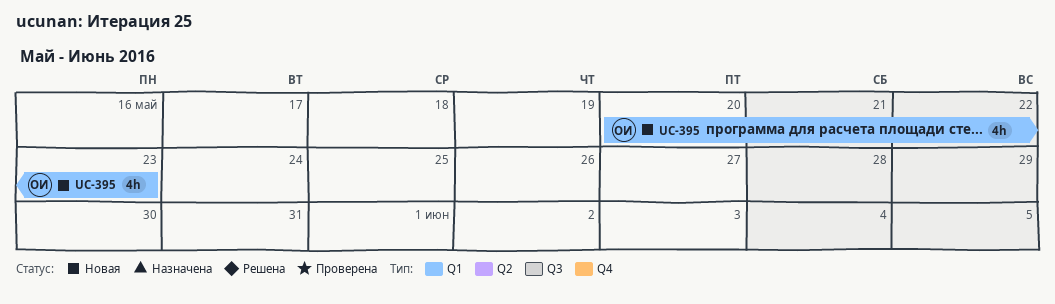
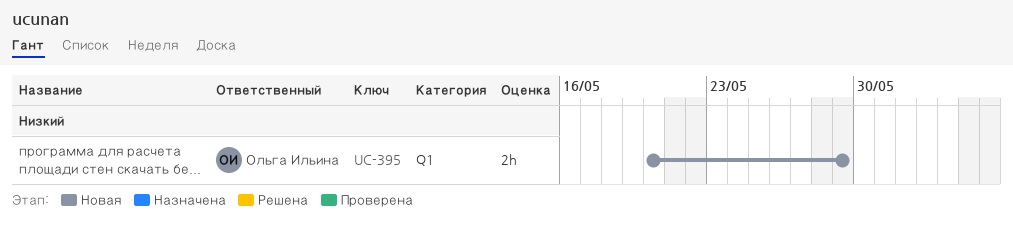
UC-395, estimate: 4h -> 2h
UC-395, due: May 23 -> May 29

